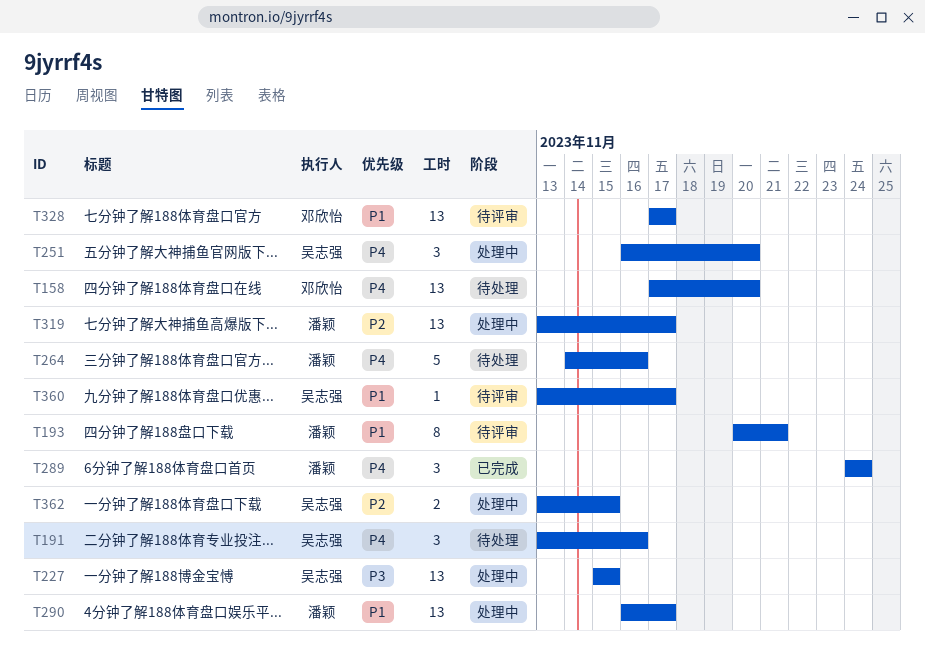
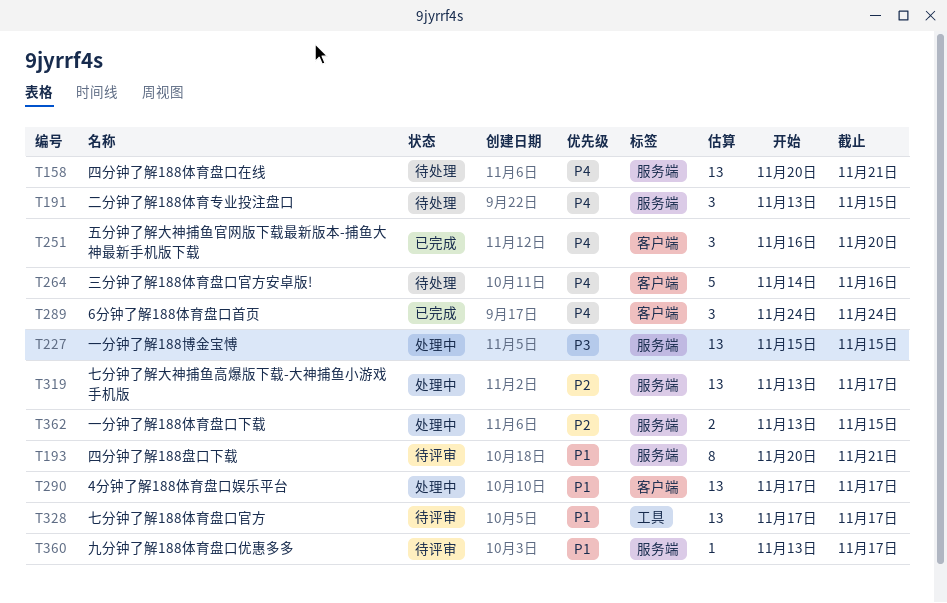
T158, start: Nov 17 -> Nov 20
T158, due: Nov 20 -> Nov 21
T191, due: Nov 16 -> Nov 15
T251, status: 处理中 -> 已完成
T290, start: Nov 16 -> Nov 17

